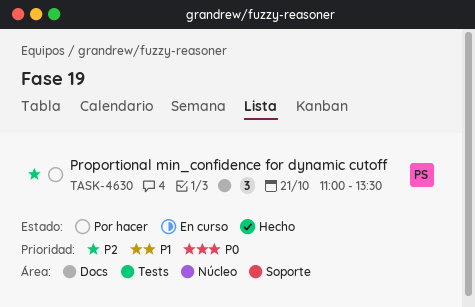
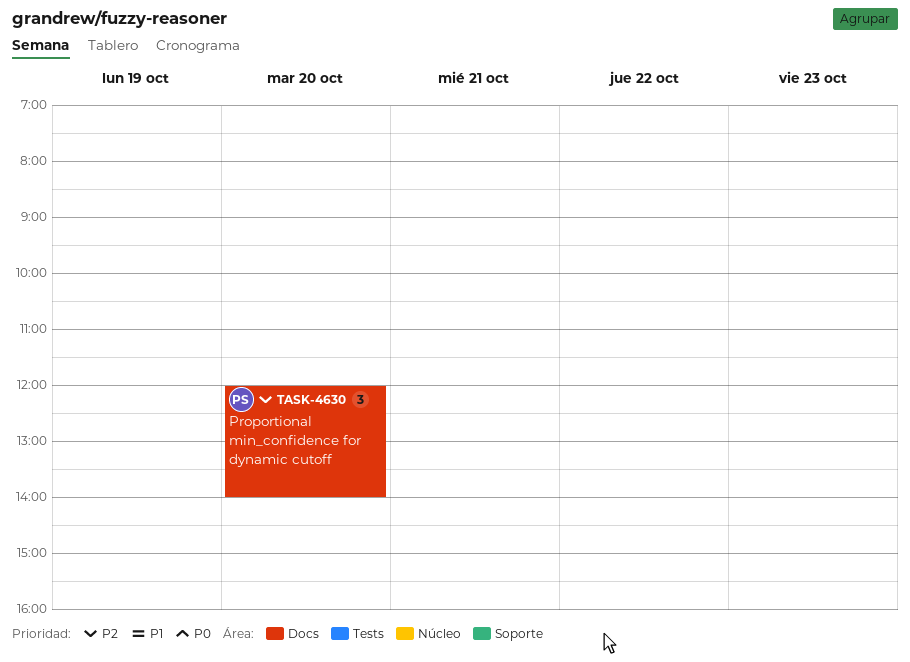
TASK-4630, day: Oct 21 -> Oct 20
TASK-4630, begins: 11:00 -> 12:00
TASK-4630, ends: 13:30 -> 14:00

